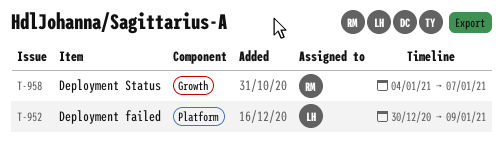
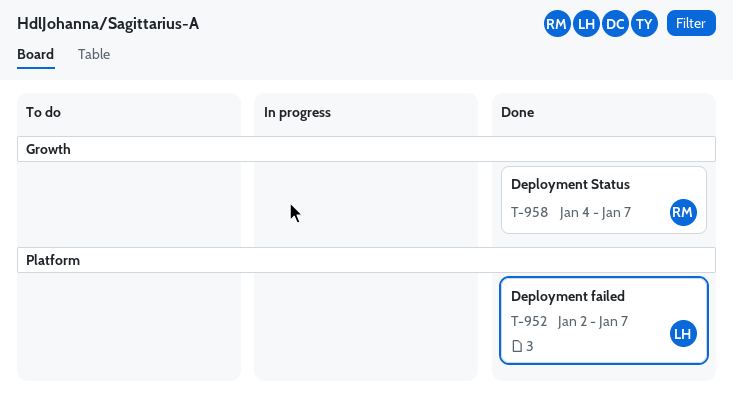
T-952, start: Dec 30 -> Jan 2
T-952, due: Jan 9 -> Jan 7

